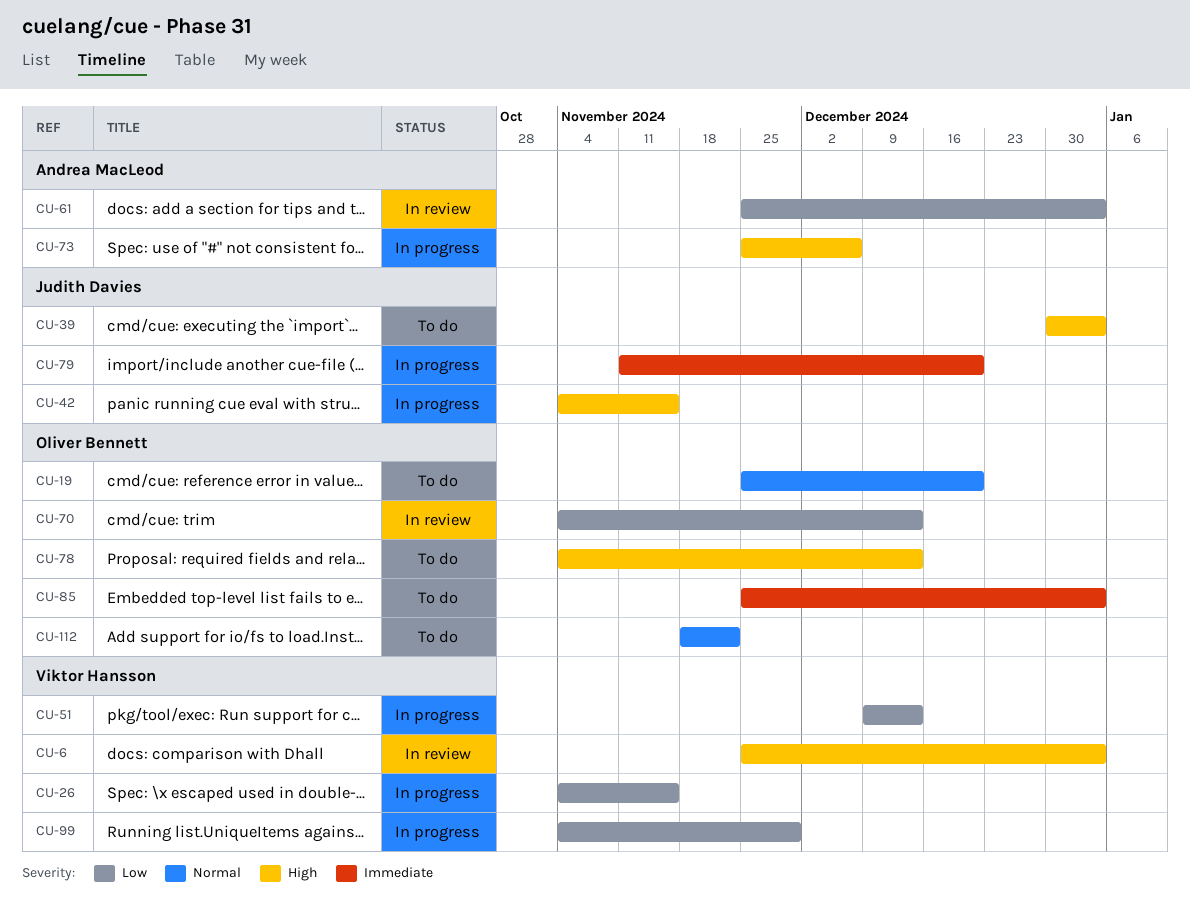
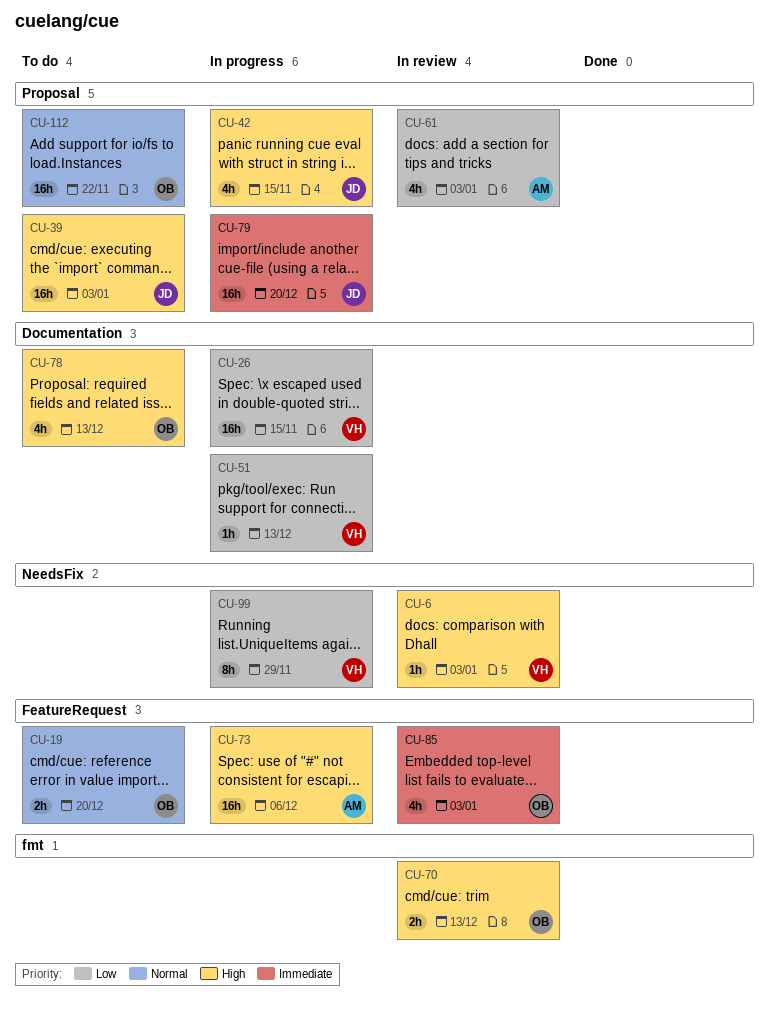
CU-70, priority: Low -> High
CU-85, status: To do -> In review

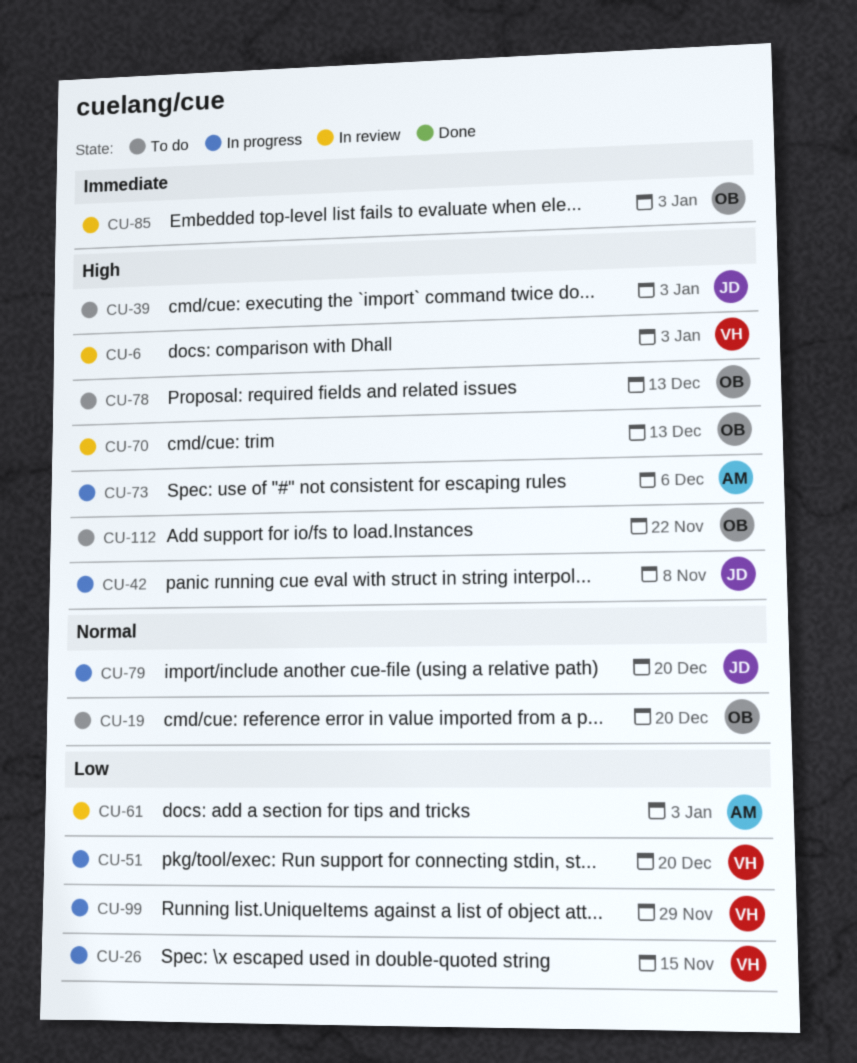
CU-42, due: Nov 15 -> Nov 8
CU-51, due: Dec 13 -> Dec 20
CU-79, priority: Immediate -> Normal
CU-112, priority: Normal -> High

